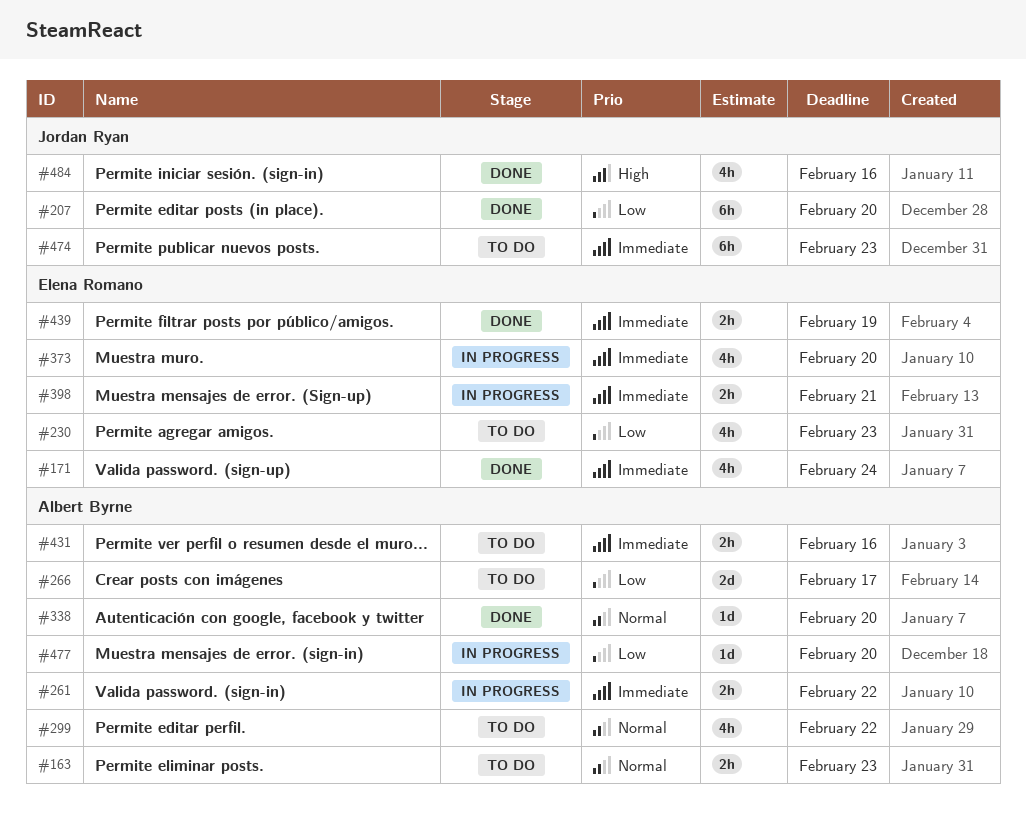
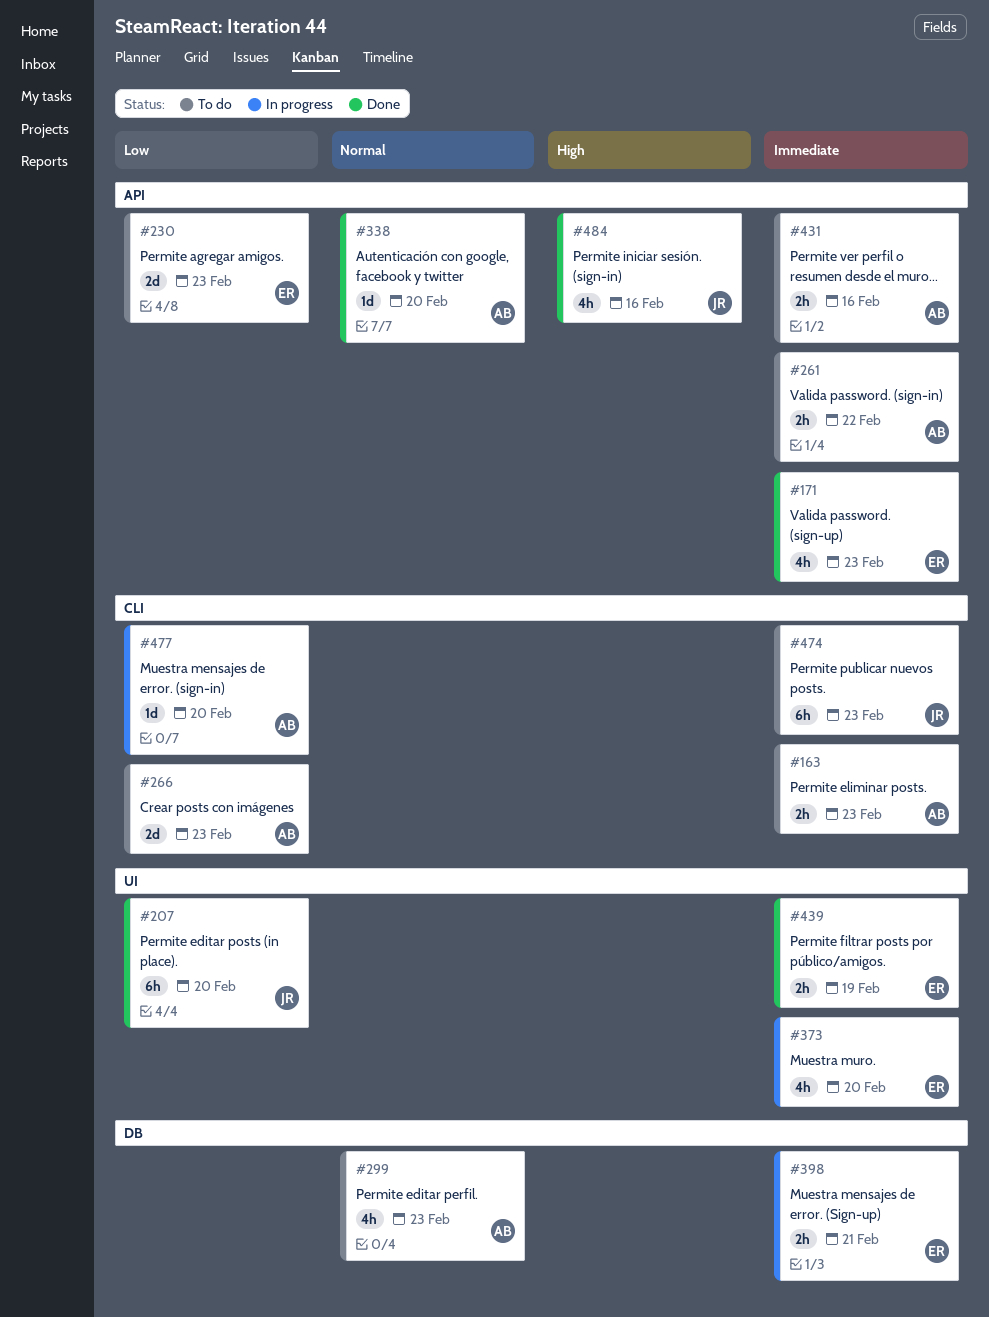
#163, priority: Normal -> Immediate
#171, due: Feb 24 -> Feb 23
#230, estimate: 4h -> 2d
#261, status: In progress -> To do
#266, due: Feb 17 -> Feb 23
#299, due: Feb 22 -> Feb 23

